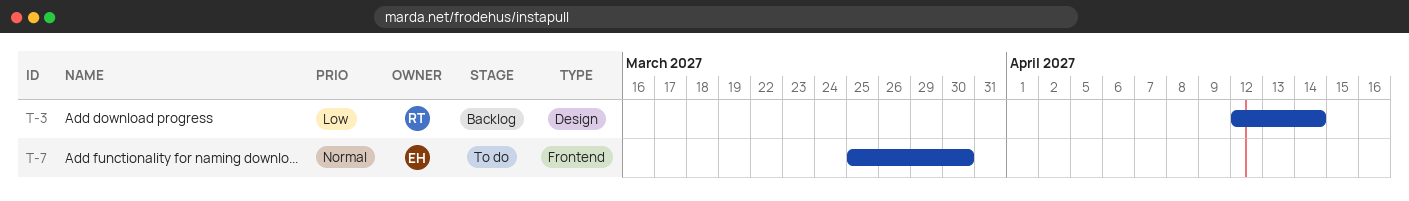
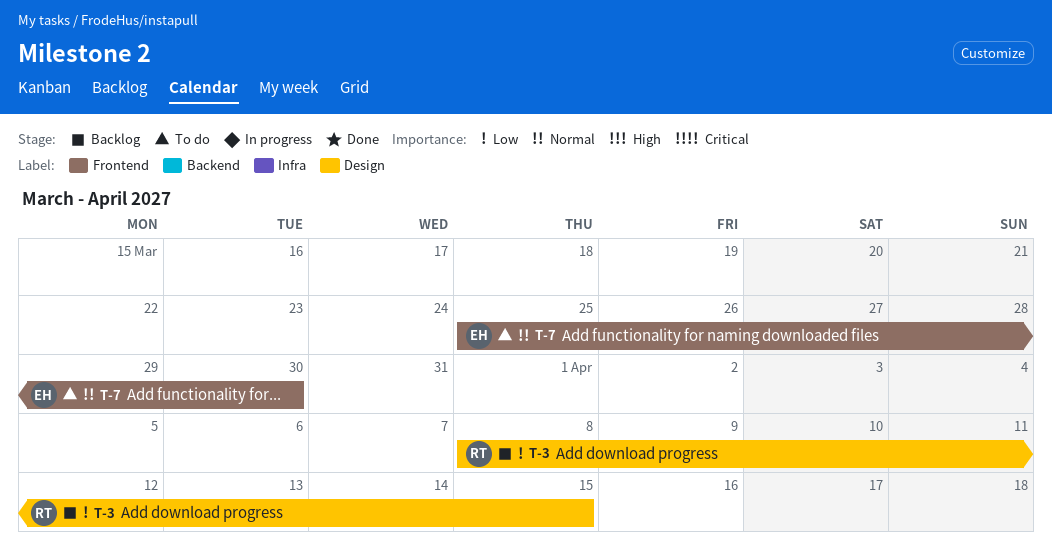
T-3, start: Apr 12 -> Apr 8
T-3, due: Apr 14 -> Apr 15

